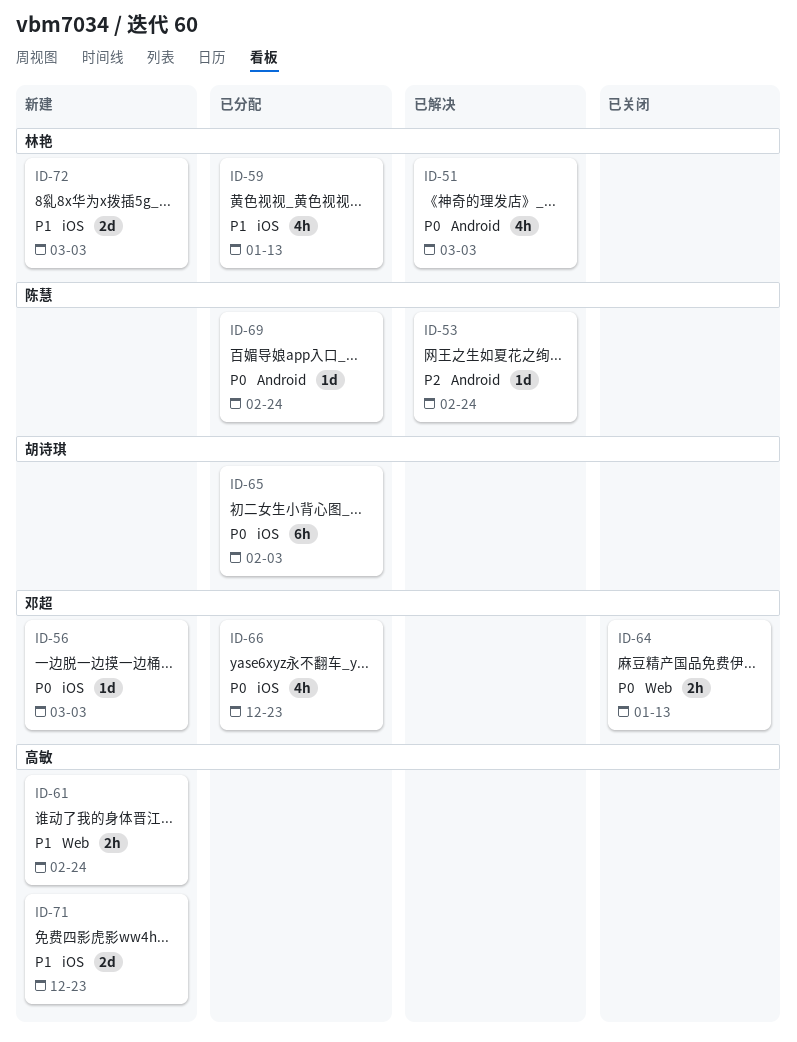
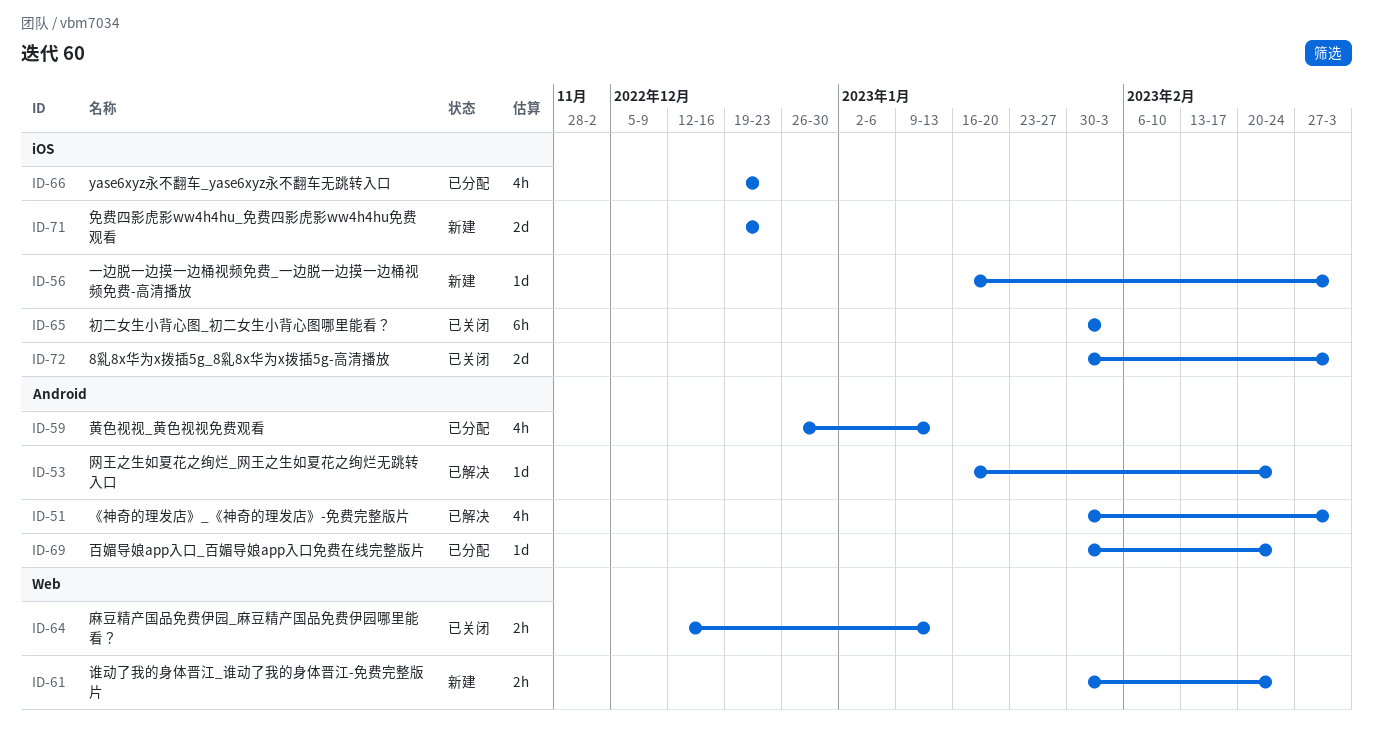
ID-59, label: iOS -> Android
ID-65, status: 已分配 -> 已关闭
ID-72, status: 新建 -> 已关闭

